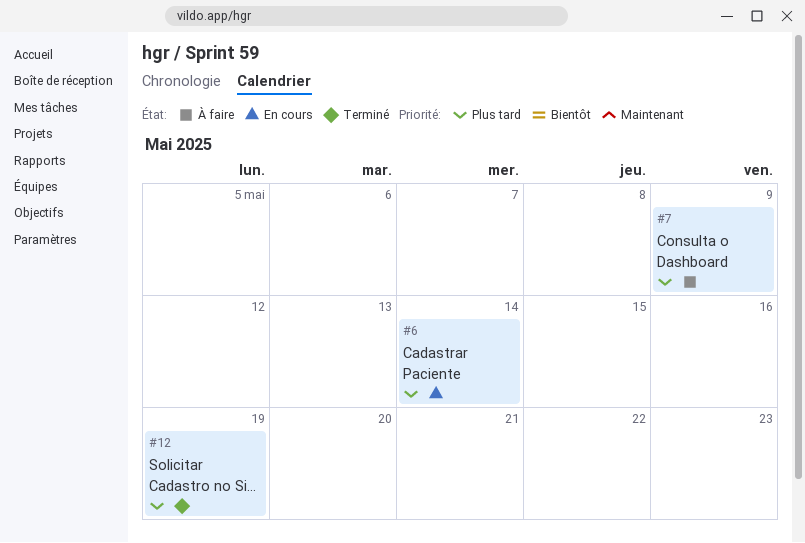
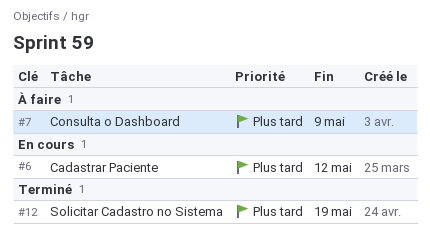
#6, due: May 14 -> May 12

